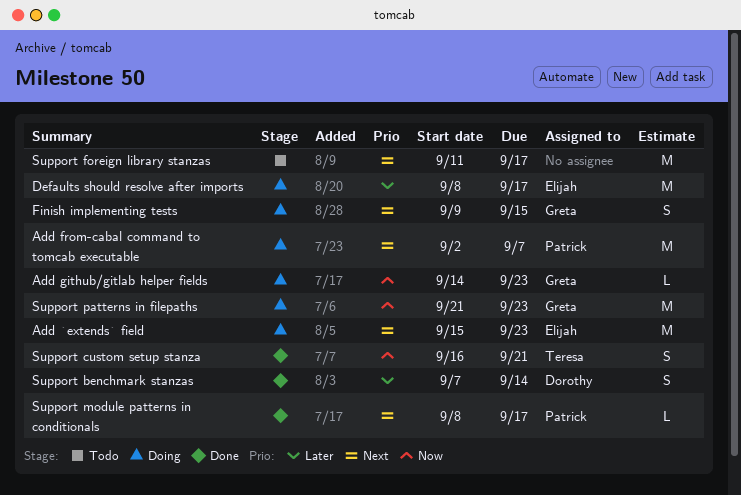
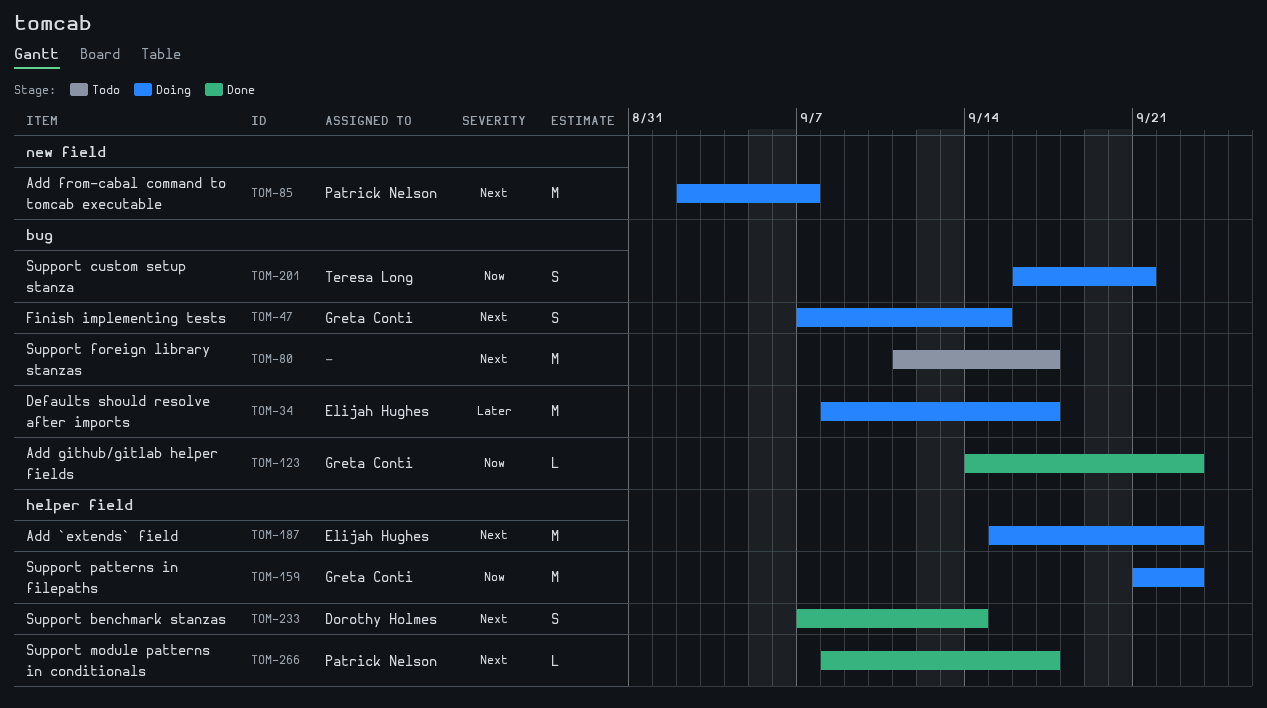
Add github/gitlab helper fields, status: Doing -> Done
Finish implementing tests, start: Sep 9 -> Sep 7
Support benchmark stanzas, priority: Later -> Next
Support custom setup stanza, status: Done -> Doing

